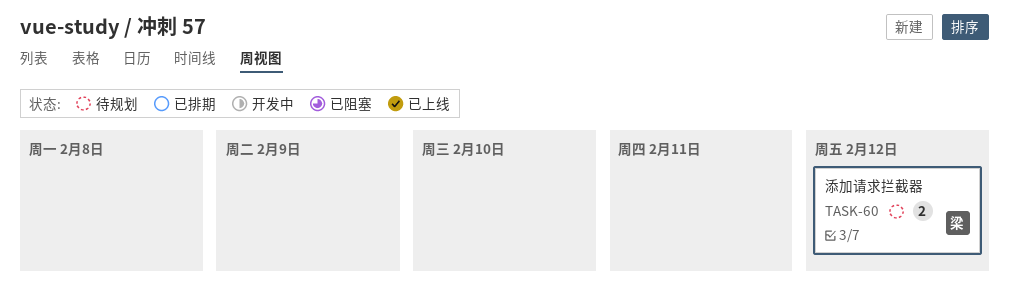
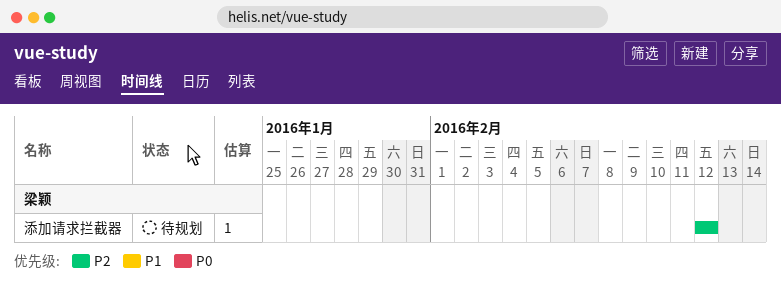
添加请求拦截器, estimate: 2 -> 1

